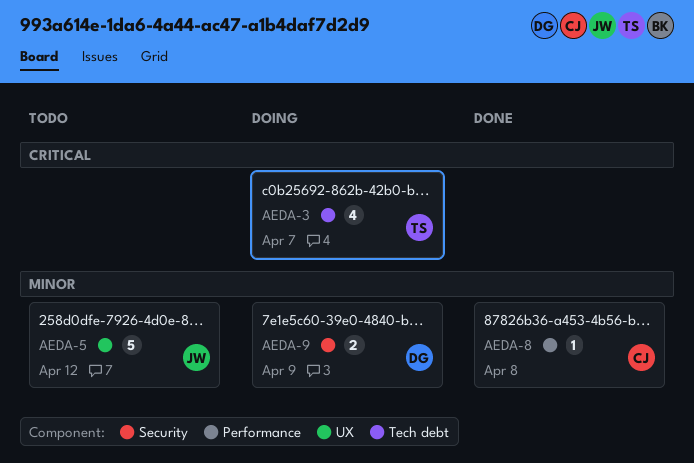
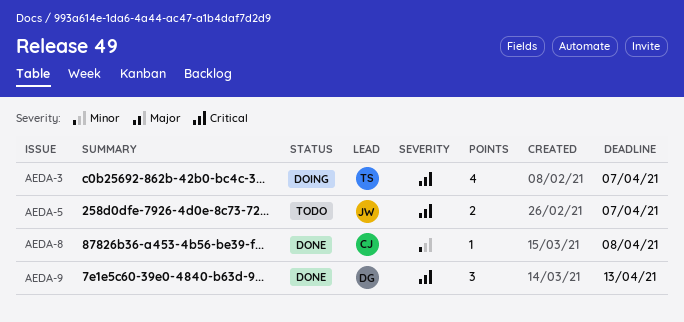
AEDA-5, priority: Minor -> Critical
AEDA-5, estimate: 5 -> 2
AEDA-5, due: Apr 12 -> Apr 7
AEDA-9, status: Doing -> Done
AEDA-9, priority: Minor -> Critical
AEDA-9, estimate: 2 -> 3
AEDA-9, due: Apr 9 -> Apr 13

